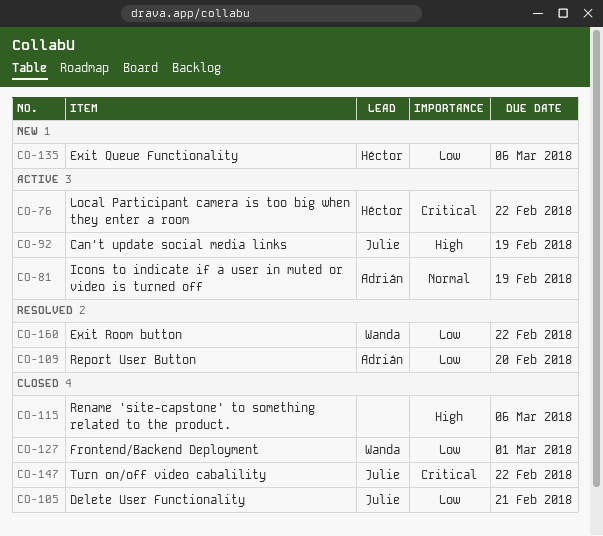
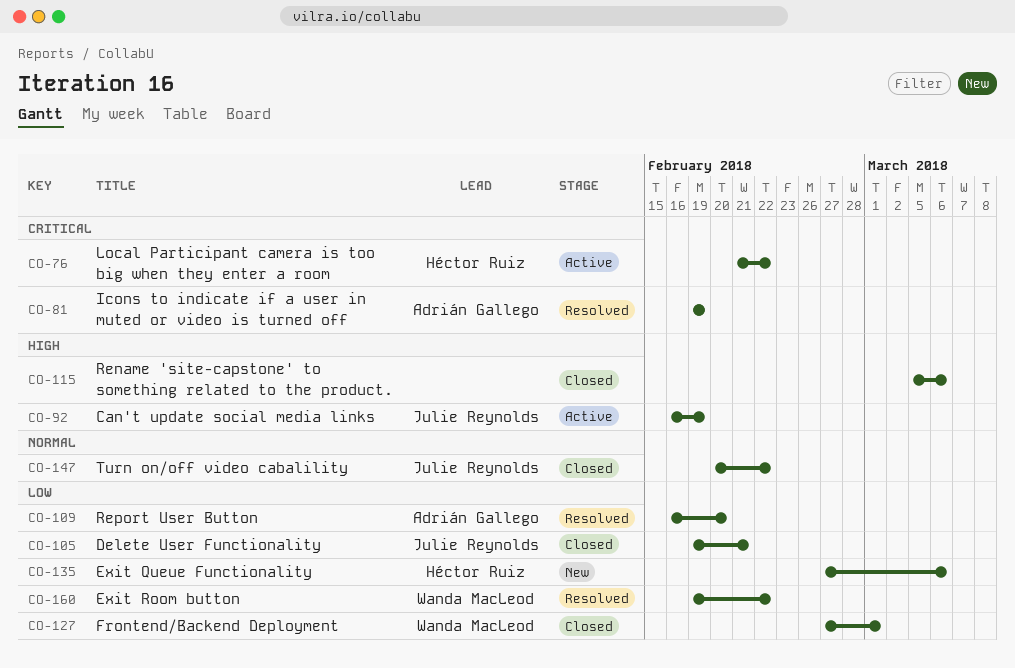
CO-81, status: Active -> Resolved
CO-81, priority: Normal -> Critical
CO-147, priority: Critical -> Normal

